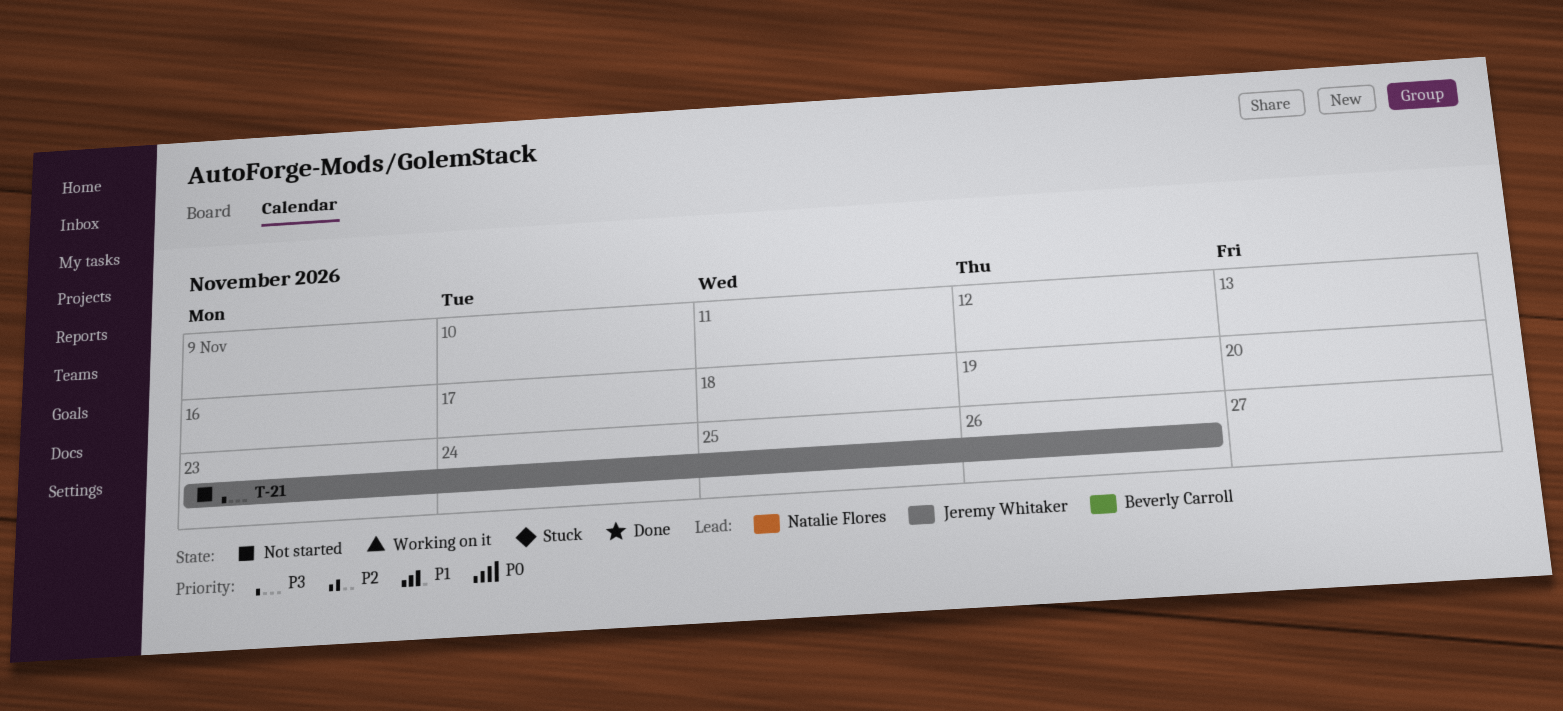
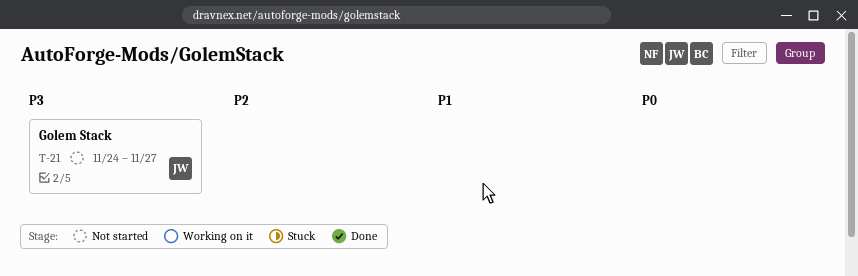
T-21, start: Nov 23 -> Nov 24
T-21, due: Nov 26 -> Nov 27

